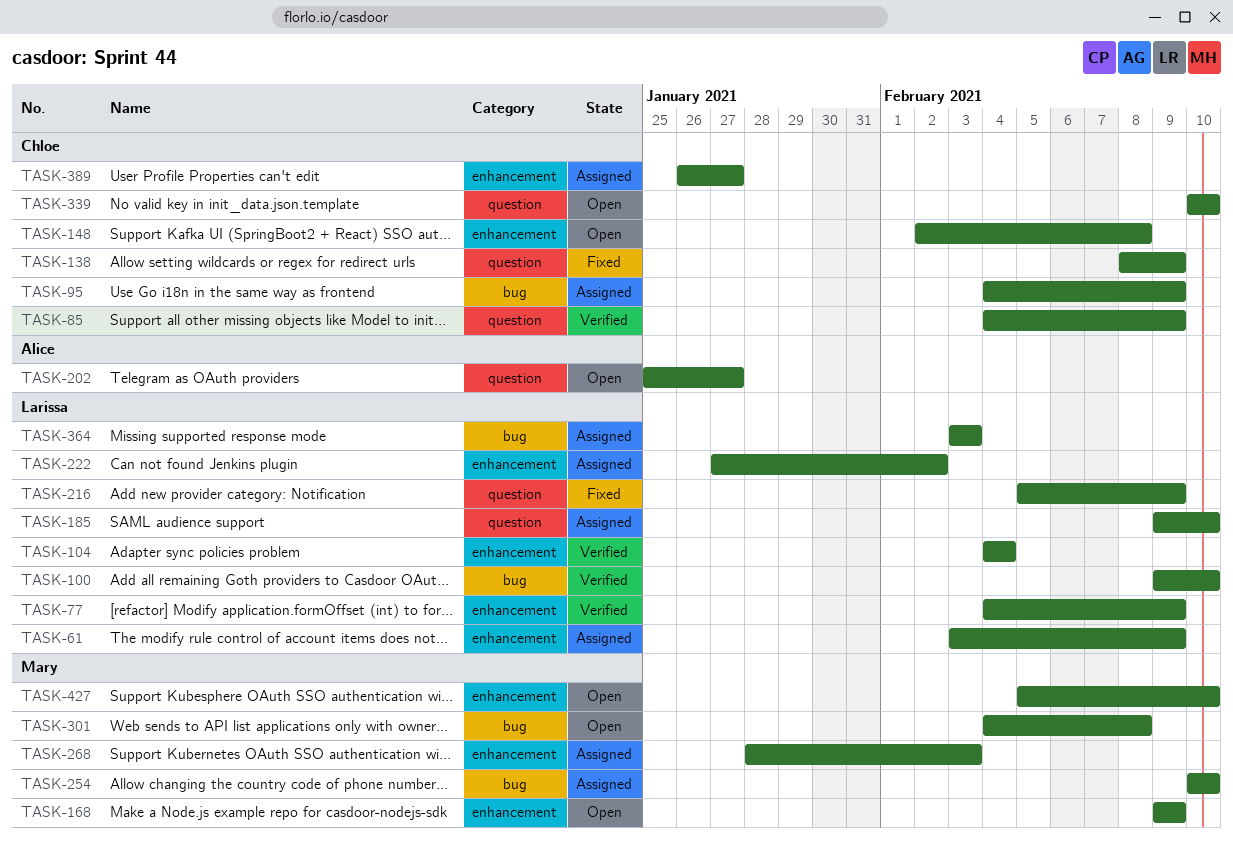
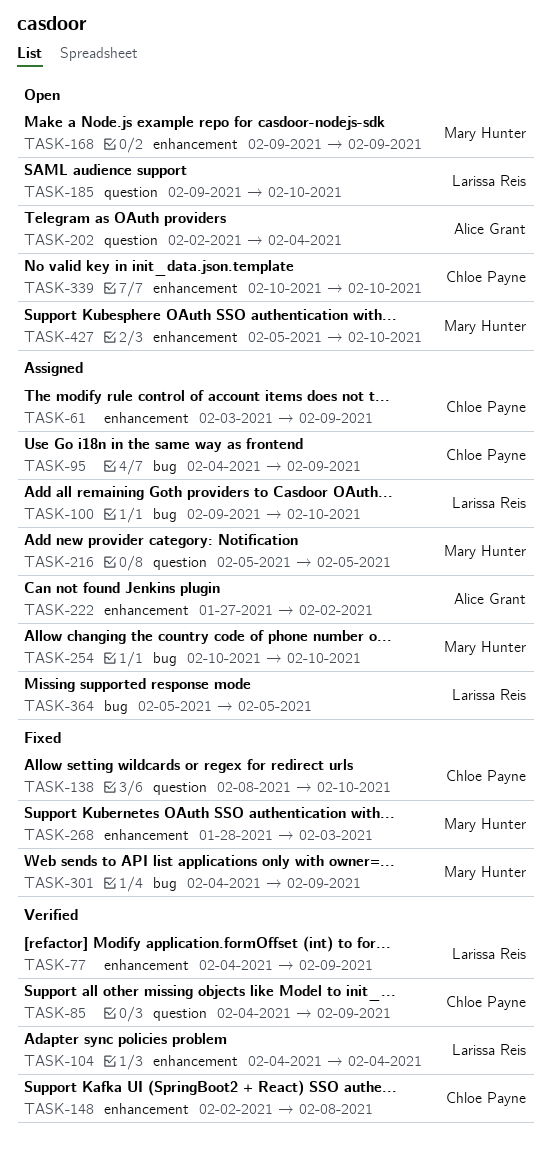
TASK-61, owner: Larissa Reis -> Chloe Payne
TASK-100, status: Verified -> Assigned
TASK-138, due: Feb 9 -> Feb 10
TASK-148, status: Open -> Verified
TASK-185, status: Assigned -> Open
TASK-202, start: Jan 25 -> Feb 2
TASK-202, due: Jan 27 -> Feb 4
TASK-216, status: Fixed -> Assigned
TASK-216, owner: Larissa Reis -> Mary Hunter
TASK-216, due: Feb 9 -> Feb 5
TASK-222, owner: Larissa Reis -> Alice Grant
TASK-268, status: Assigned -> Fixed
TASK-301, status: Open -> Fixed
TASK-301, due: Feb 8 -> Feb 9
TASK-339, label: question -> enhancement
TASK-364, start: Feb 3 -> Feb 5
TASK-364, due: Feb 3 -> Feb 5
TASK-389: present -> none

